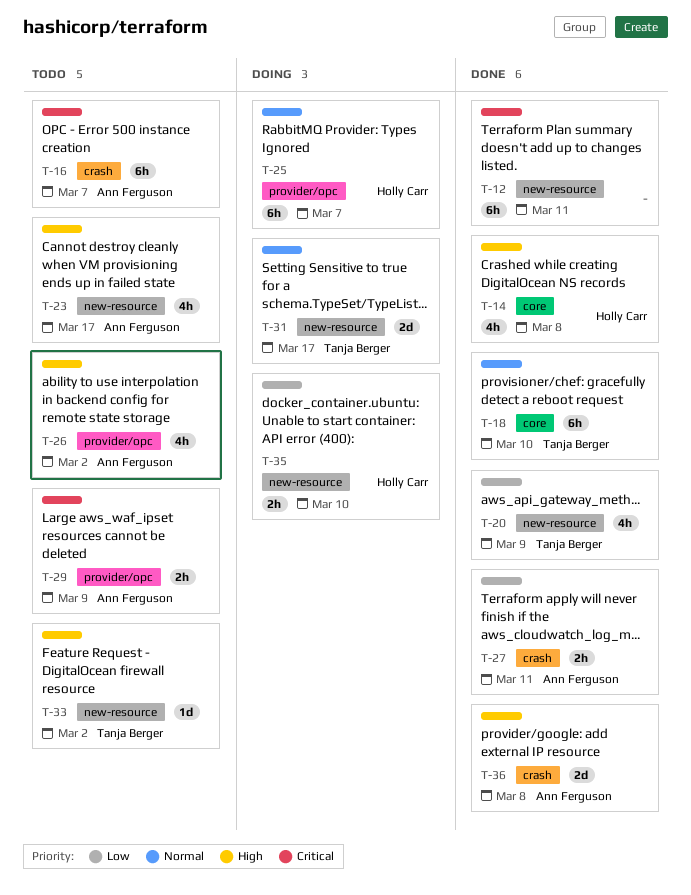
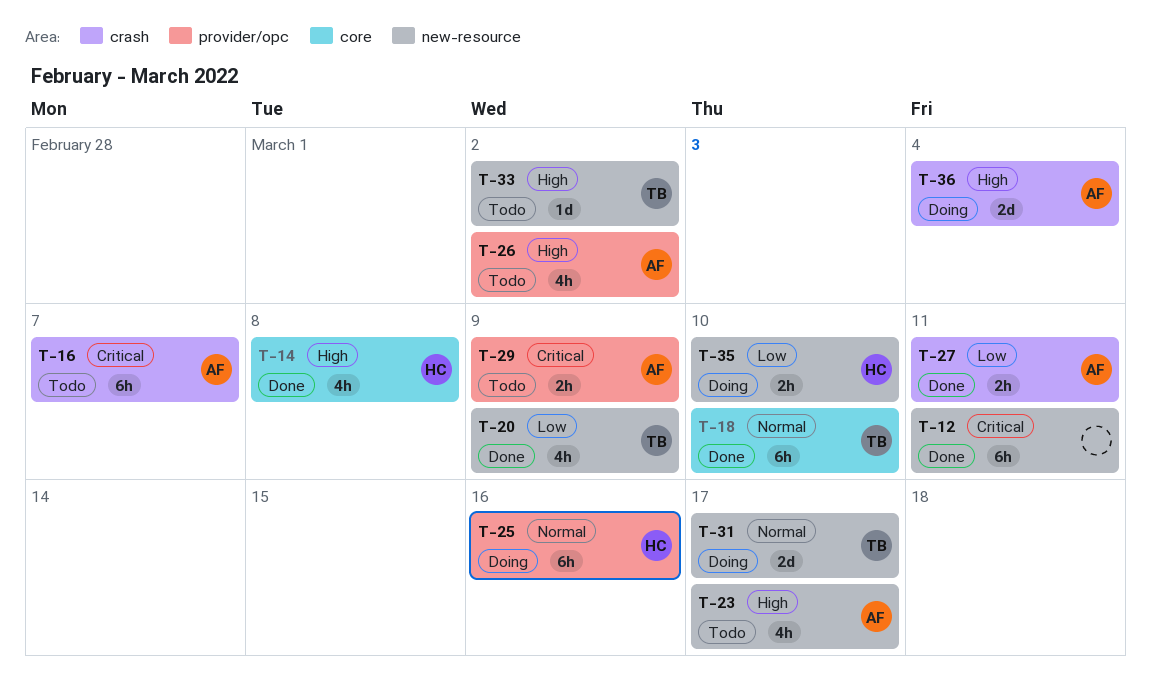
T-25, due: Mar 7 -> Mar 16
T-36, status: Done -> Doing
T-36, due: Mar 8 -> Mar 4

